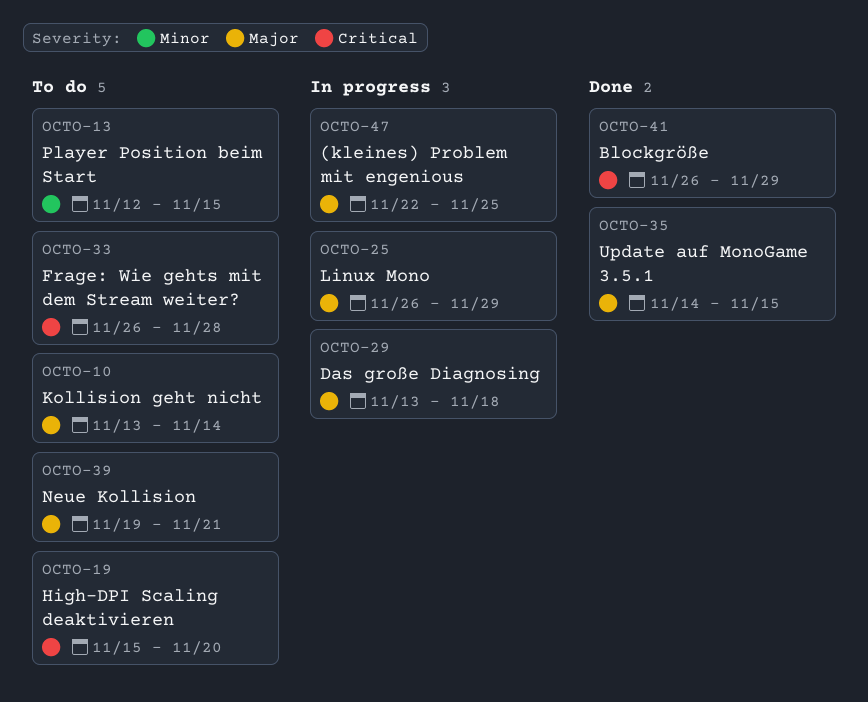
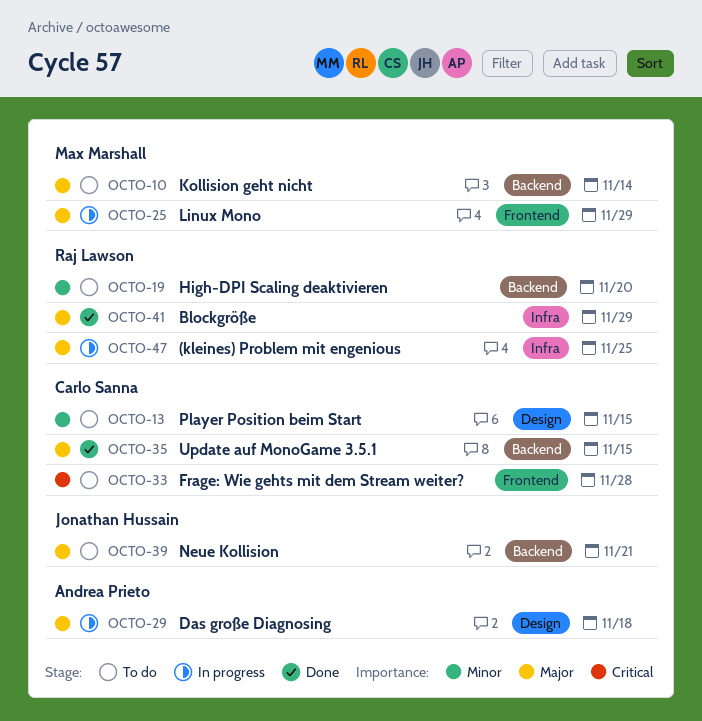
OCTO-19, priority: Critical -> Minor
OCTO-41, priority: Critical -> Major

